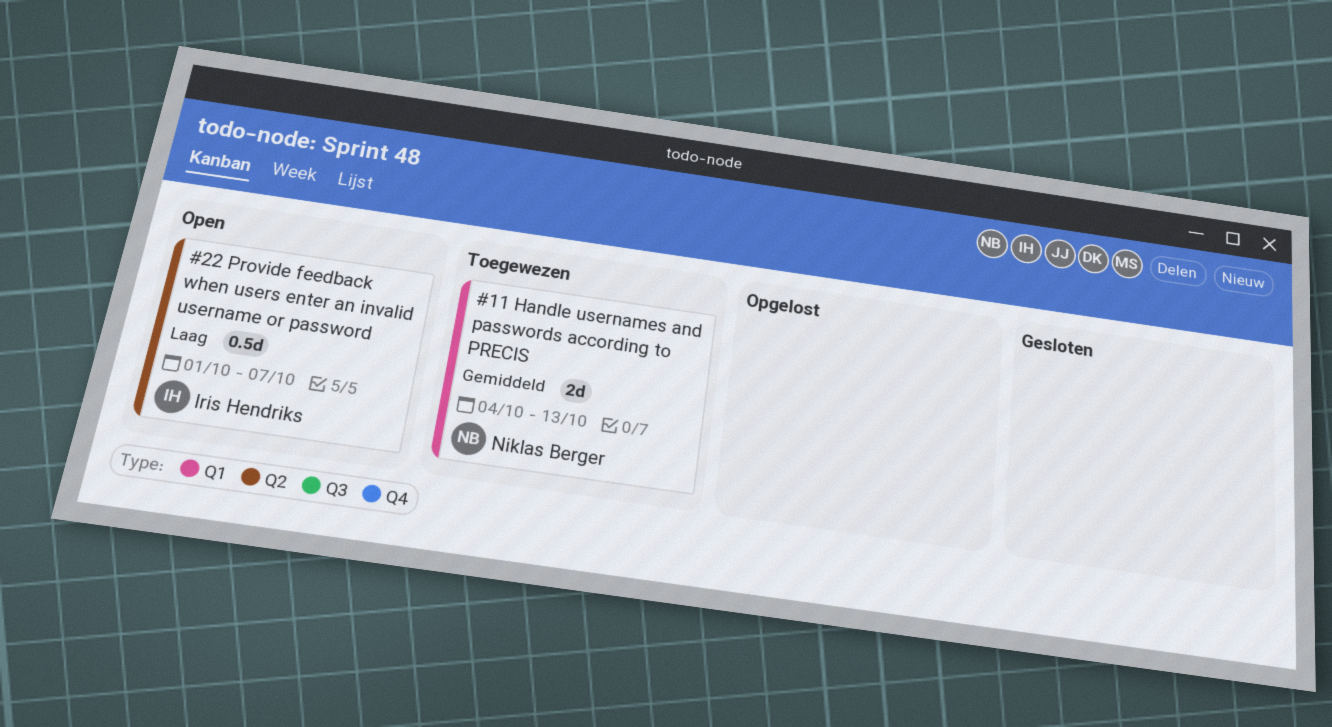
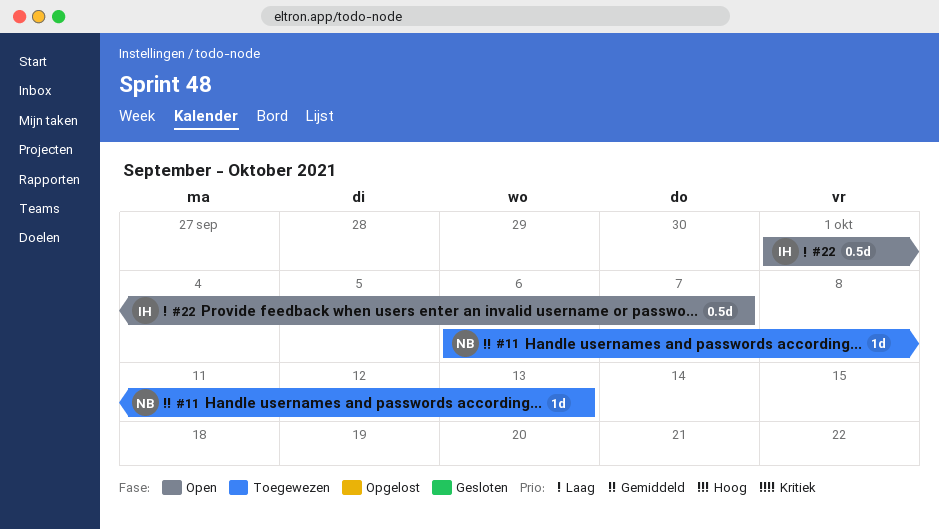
#11, estimate: 2d -> 1d
#11, start: Oct 4 -> Oct 6

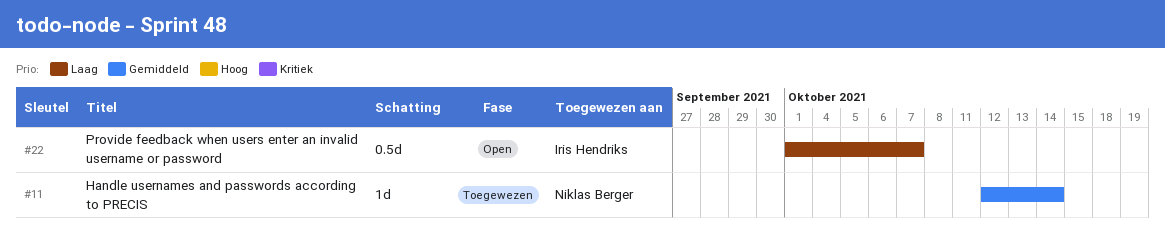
#11, start: Oct 6 -> Oct 12
#11, due: Oct 13 -> Oct 14

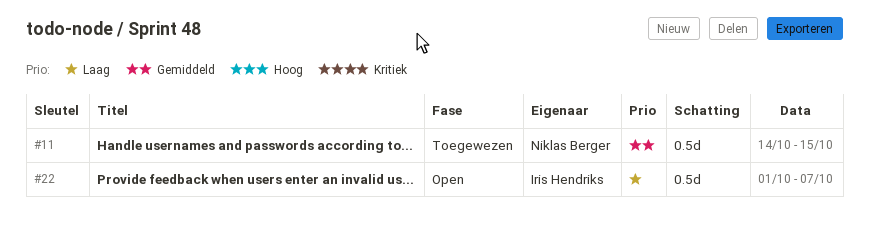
#11, estimate: 1d -> 0.5d
#11, start: Oct 12 -> Oct 14
#11, due: Oct 14 -> Oct 15

